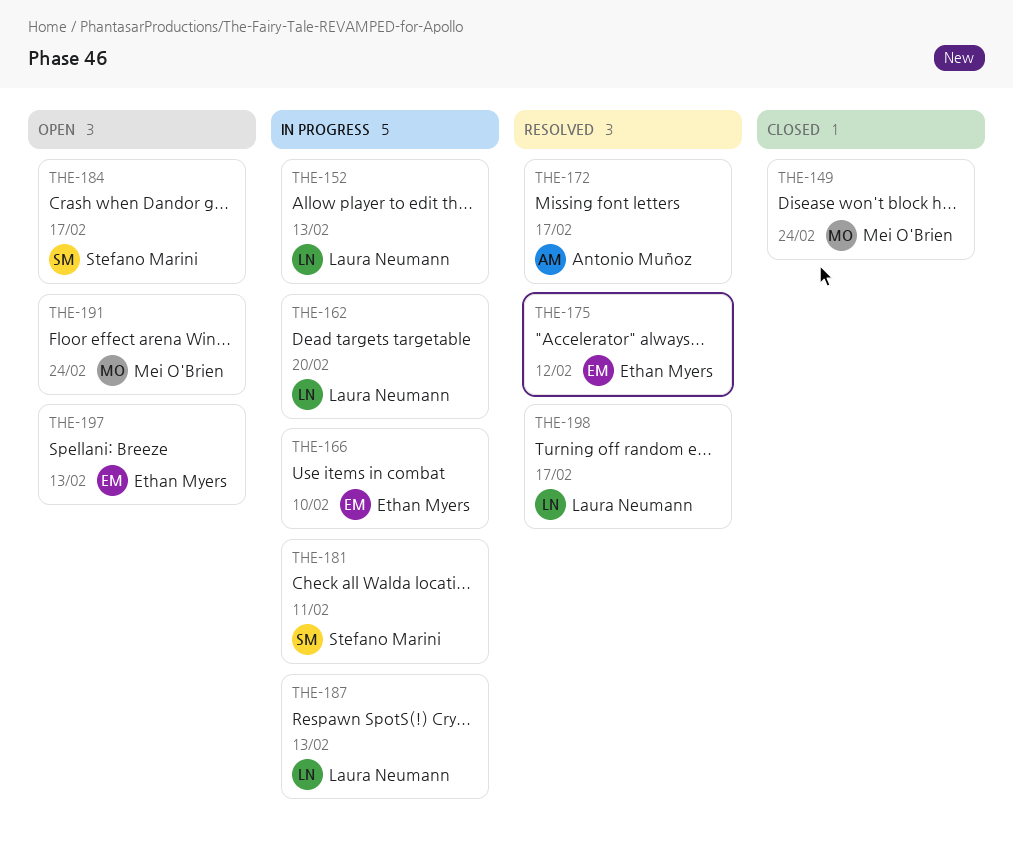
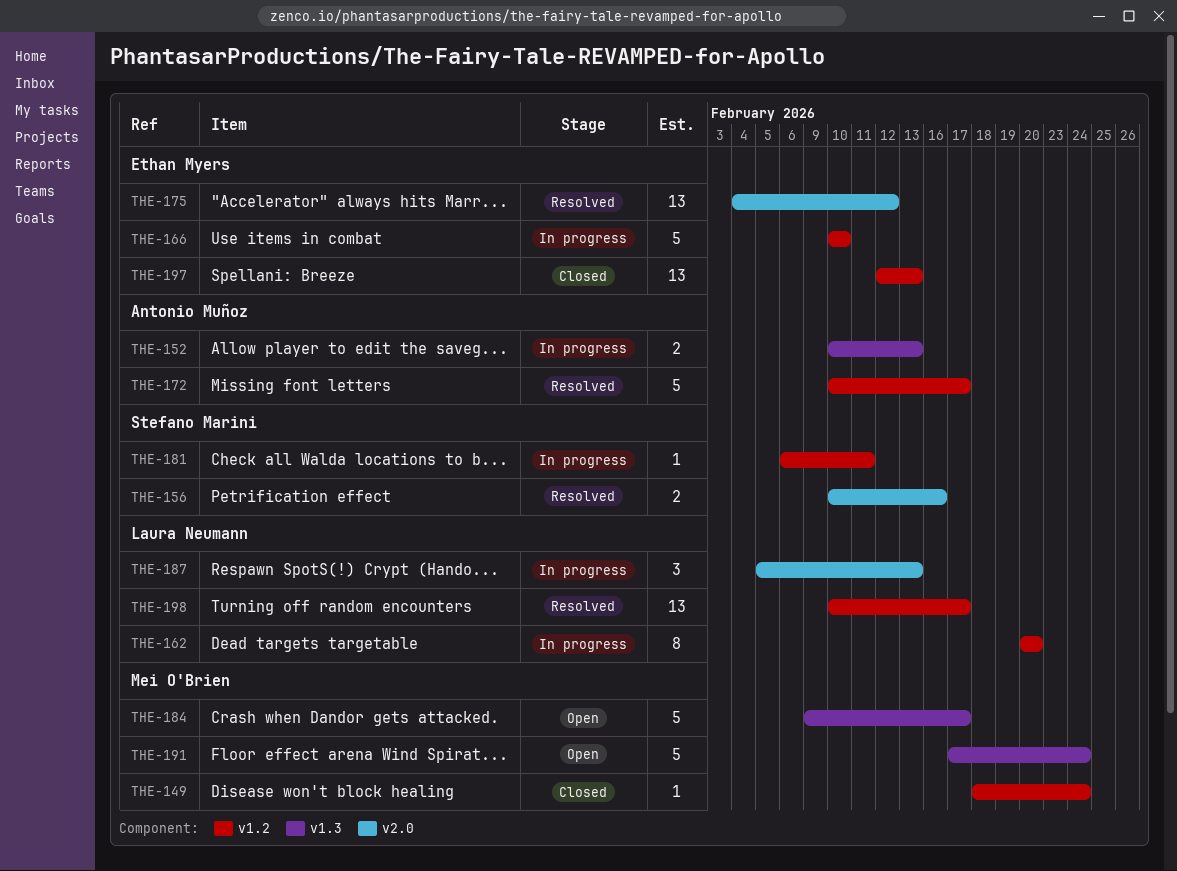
THE-152, owner: Laura Neumann -> Antonio Muñoz
THE-156: none -> present
THE-184, owner: Stefano Marini -> Mei O'Brien
THE-197, status: Open -> Closed

